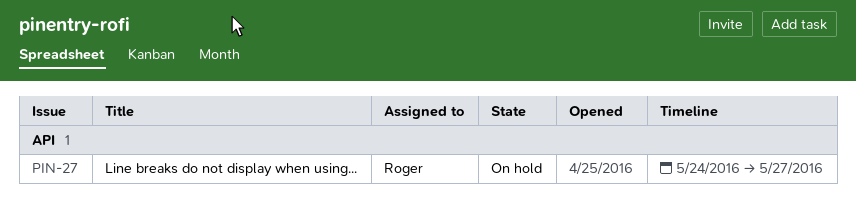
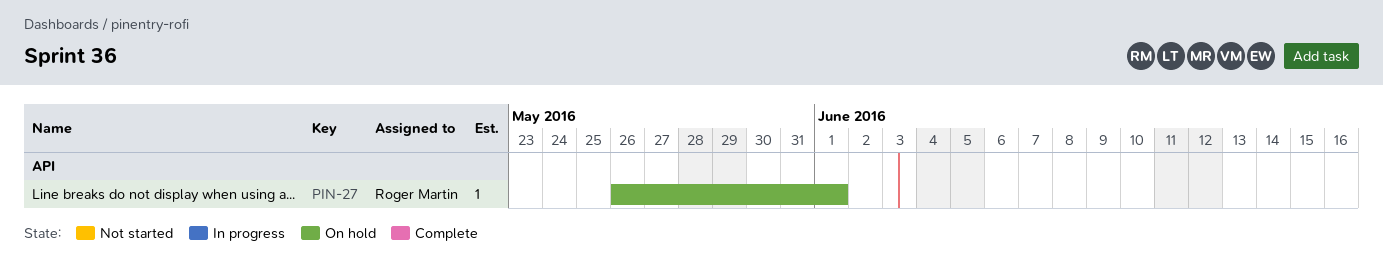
PIN-27, start: May 24 -> May 26
PIN-27, due: May 27 -> Jun 1

